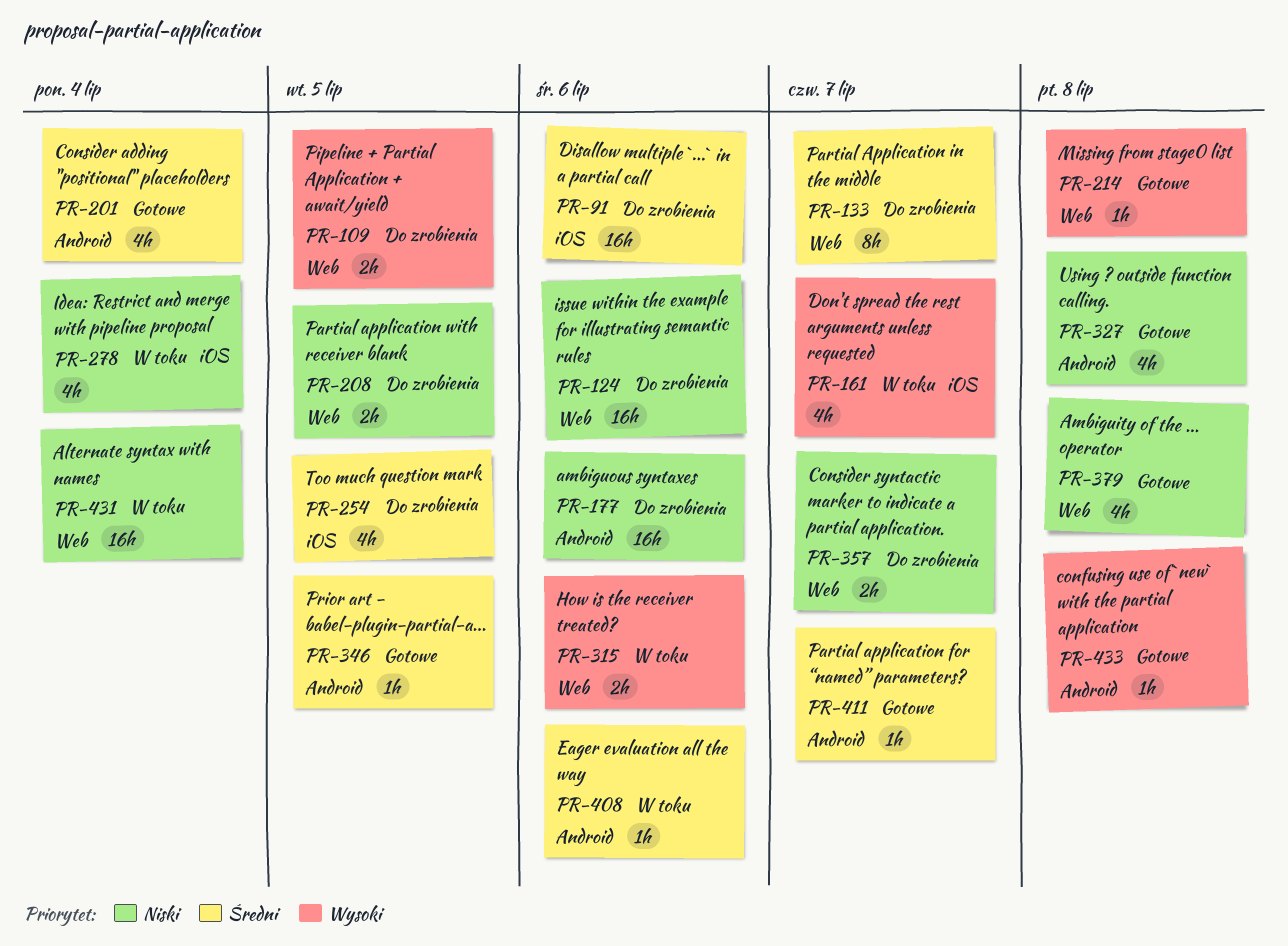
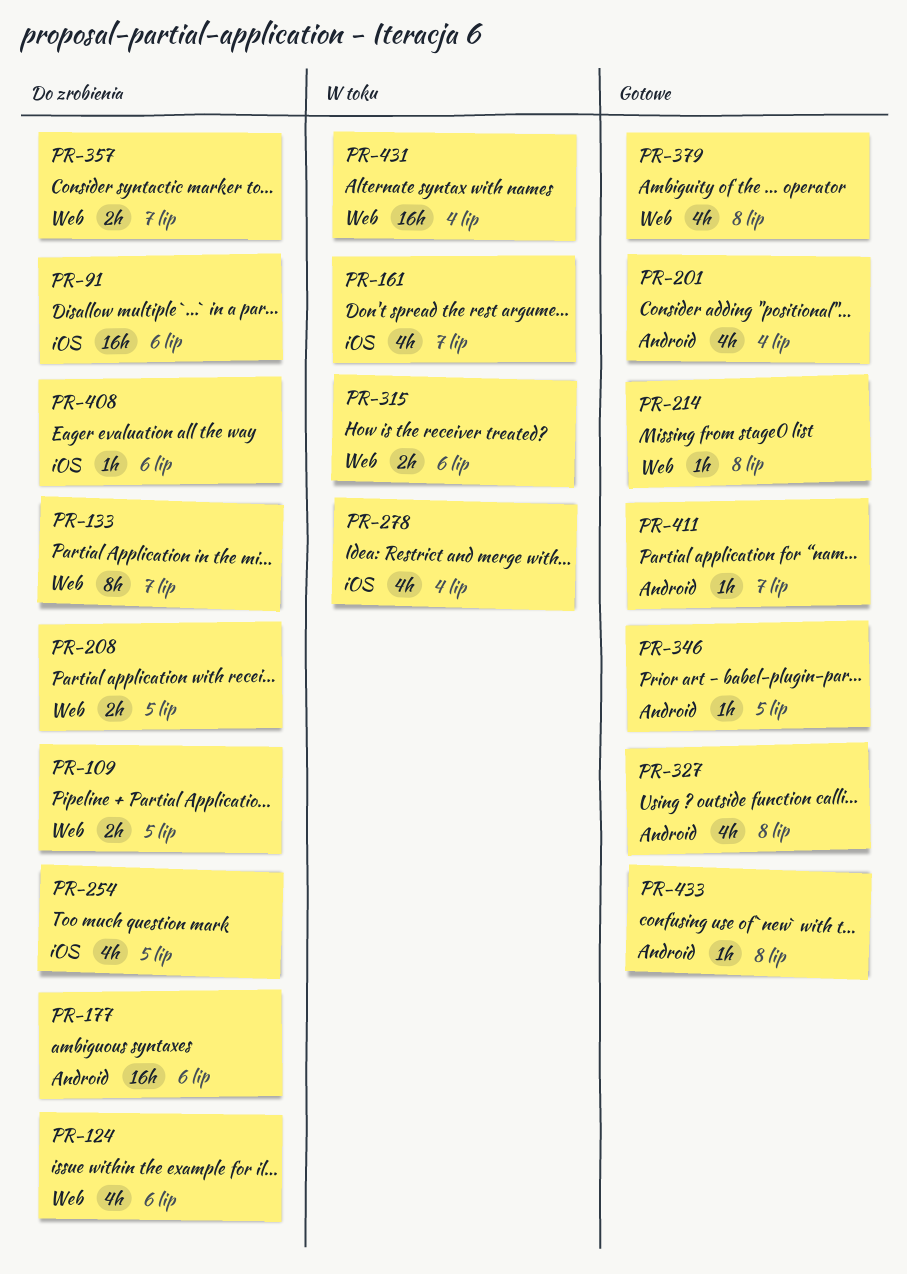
PR-124, estimate: 16h -> 4h
PR-408, status: W toku -> Do zrobienia
PR-408, label: Android -> iOS

